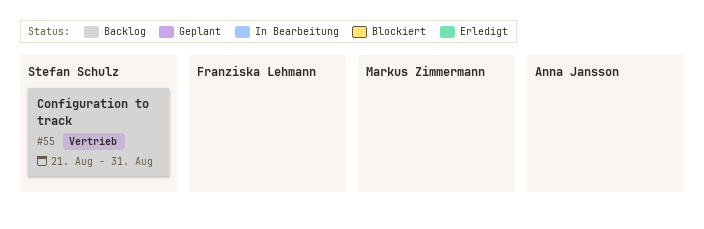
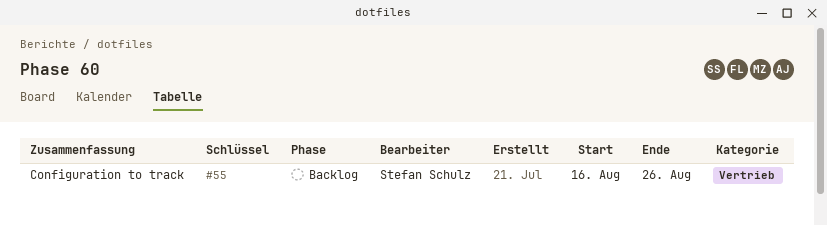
#55, start: Aug 21 -> Aug 16
#55, due: Aug 31 -> Aug 26

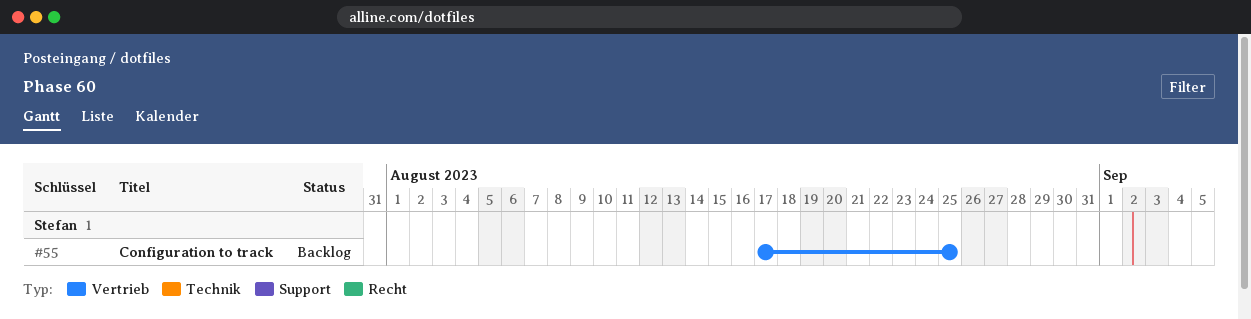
#55, start: Aug 16 -> Aug 17
#55, due: Aug 26 -> Aug 25

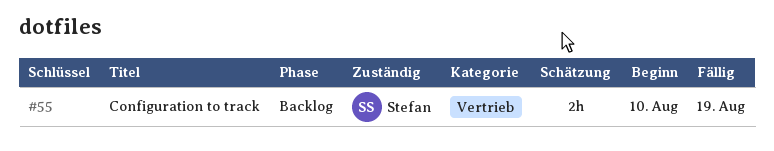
#55, start: Aug 17 -> Aug 10
#55, due: Aug 25 -> Aug 19

